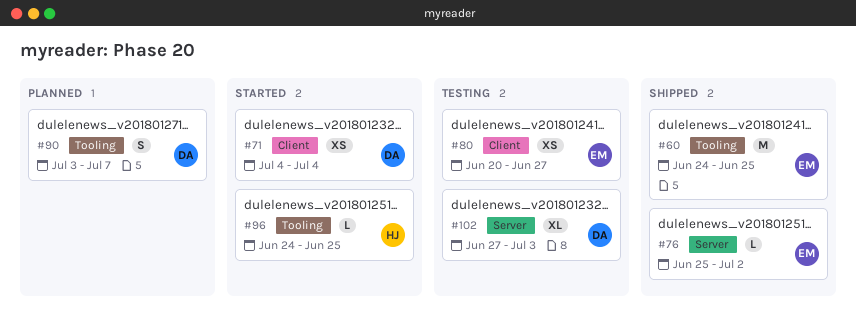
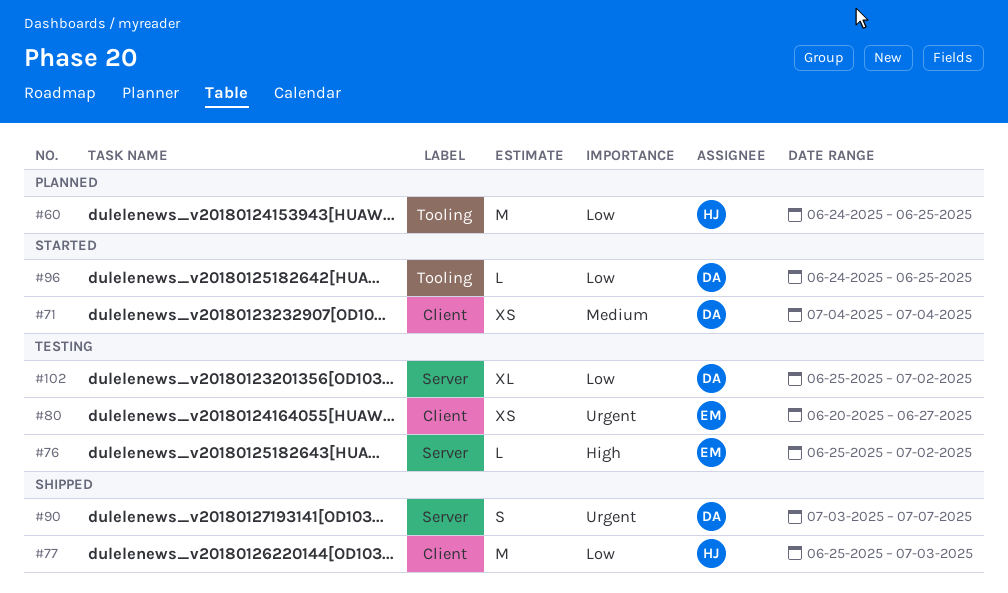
#60, status: Shipped -> Planned
#60, owner: EM -> HJ
#76, status: Shipped -> Testing
#77: none -> present
#90, status: Planned -> Shipped
#90, label: Tooling -> Server
#96, owner: HJ -> DA
#102, start: Jun 27 -> Jun 25
#102, due: Jul 3 -> Jul 2

